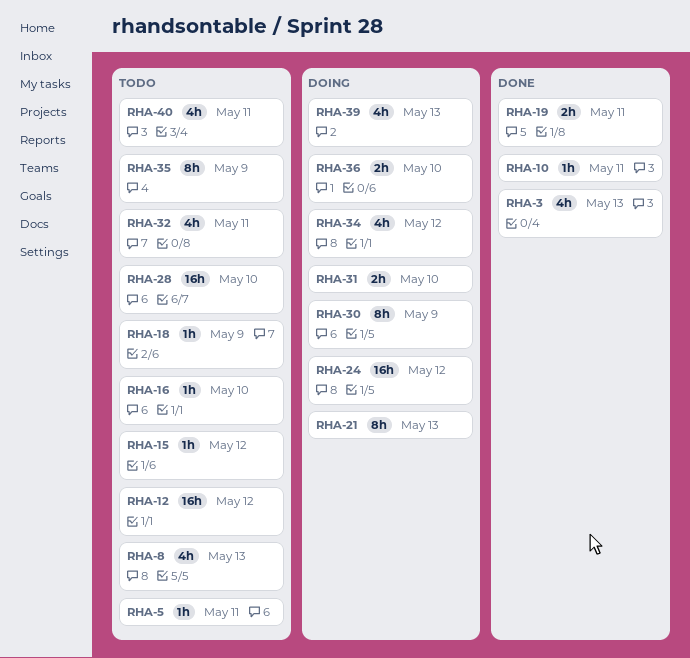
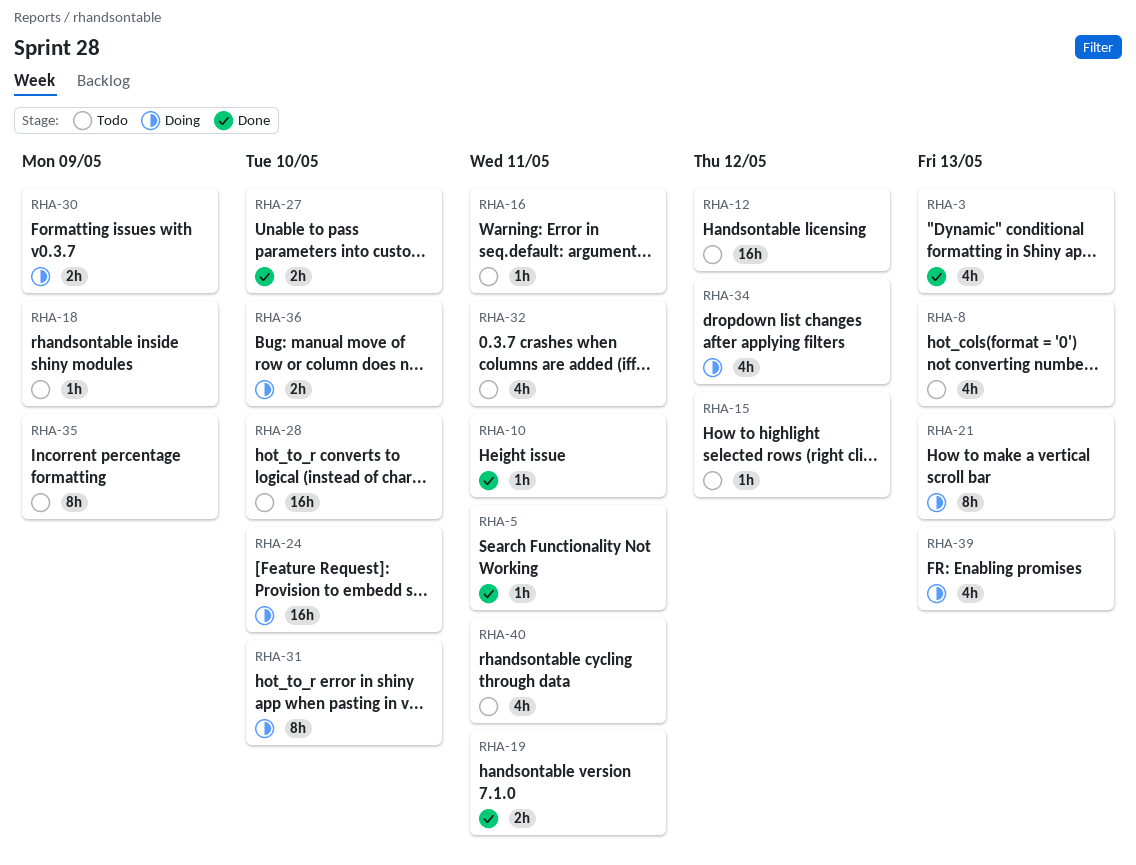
RHA-5, status: Todo -> Done
RHA-16, due: May 10 -> May 11
RHA-24, due: May 12 -> May 10
RHA-27: none -> present
RHA-30, estimate: 8h -> 2h
RHA-31, estimate: 2h -> 8h

